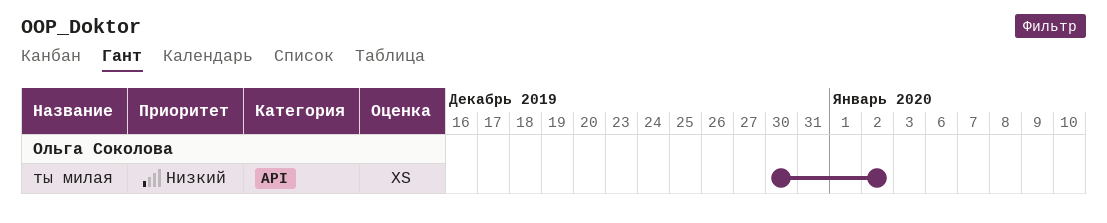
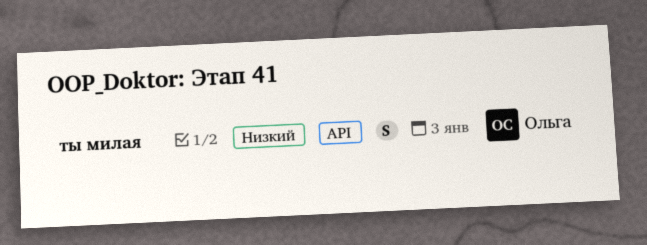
ты милая, estimate: XS -> S
ты милая, due: Jan 2 -> Jan 3

